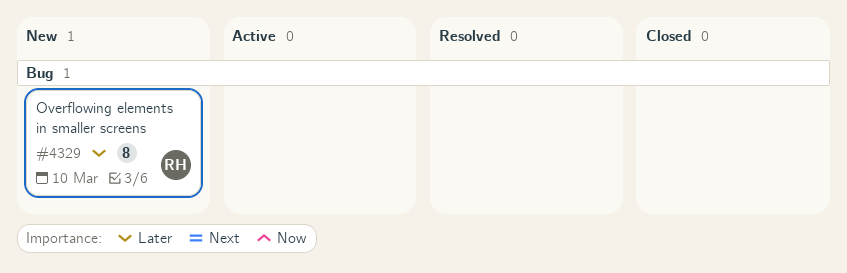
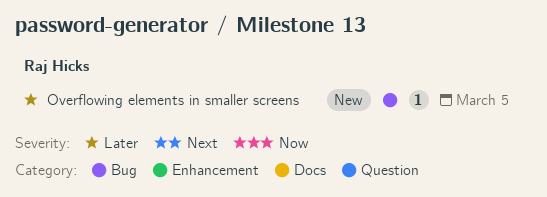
Overflowing elements in smaller screens, estimate: 8 -> 1
Overflowing elements in smaller screens, due: Mar 10 -> Mar 5

